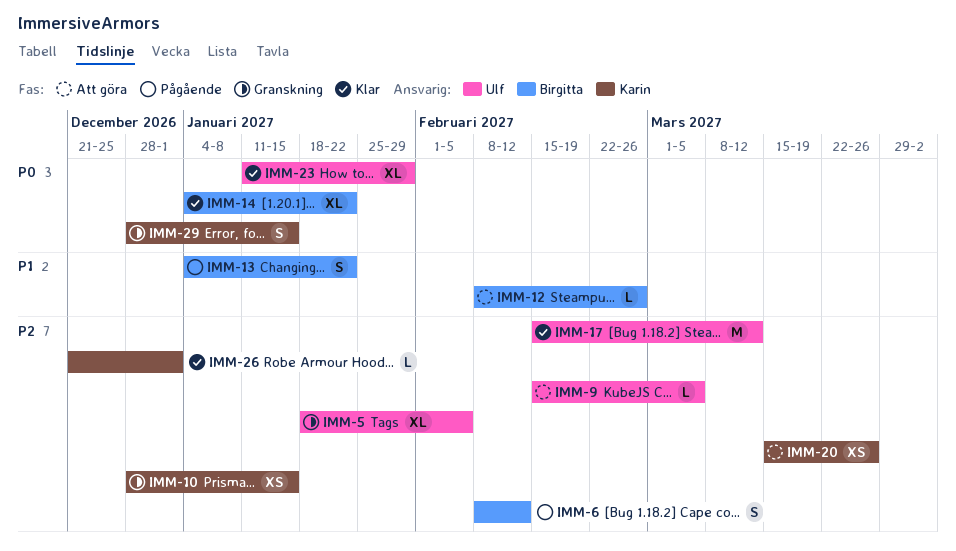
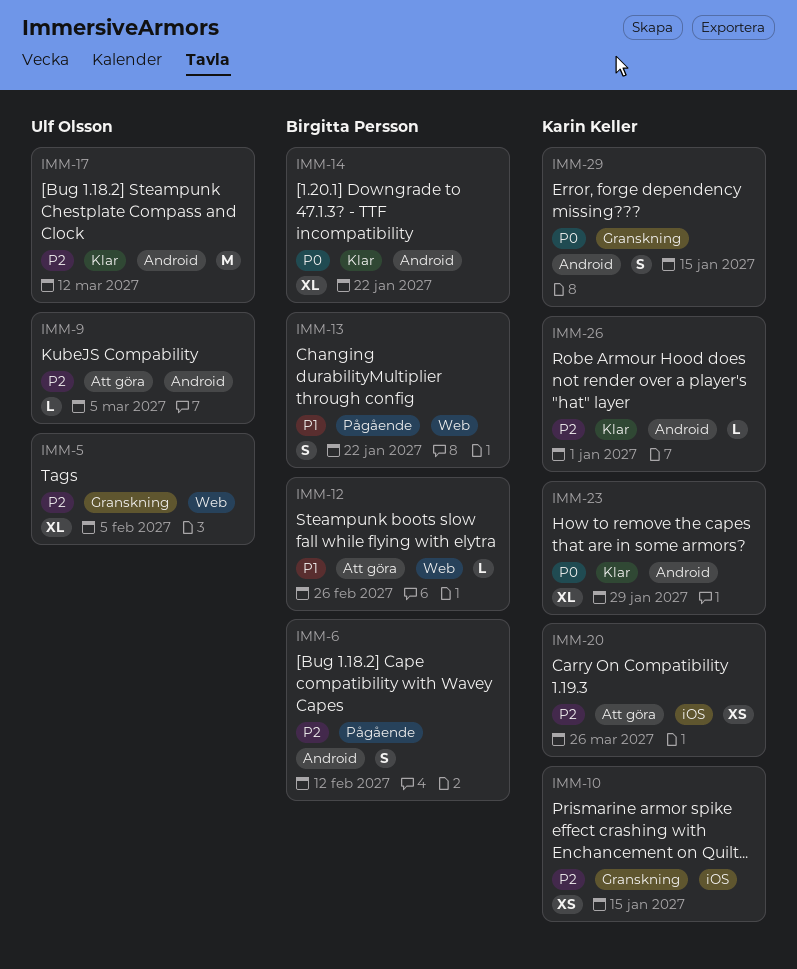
IMM-23, owner: Ulf Olsson -> Karin Keller

